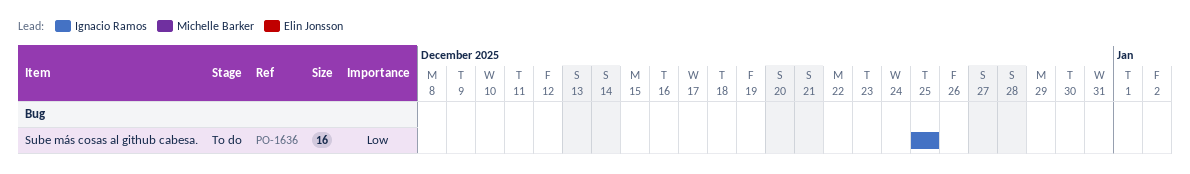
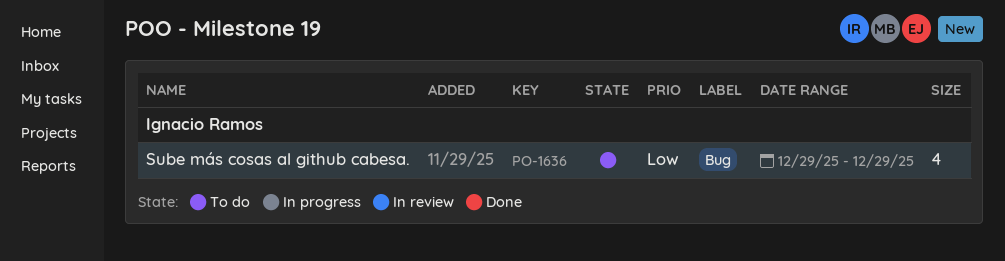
PO-1636, estimate: 16 -> 4
PO-1636, start: Dec 25 -> Dec 29
PO-1636, due: Dec 25 -> Dec 29

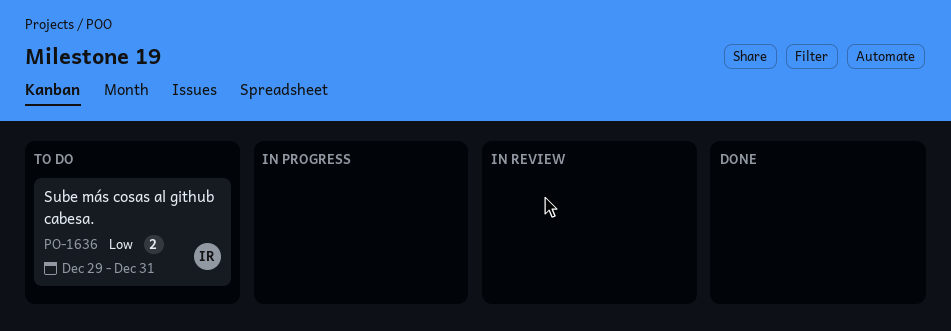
PO-1636, estimate: 4 -> 2
PO-1636, due: Dec 29 -> Dec 31

